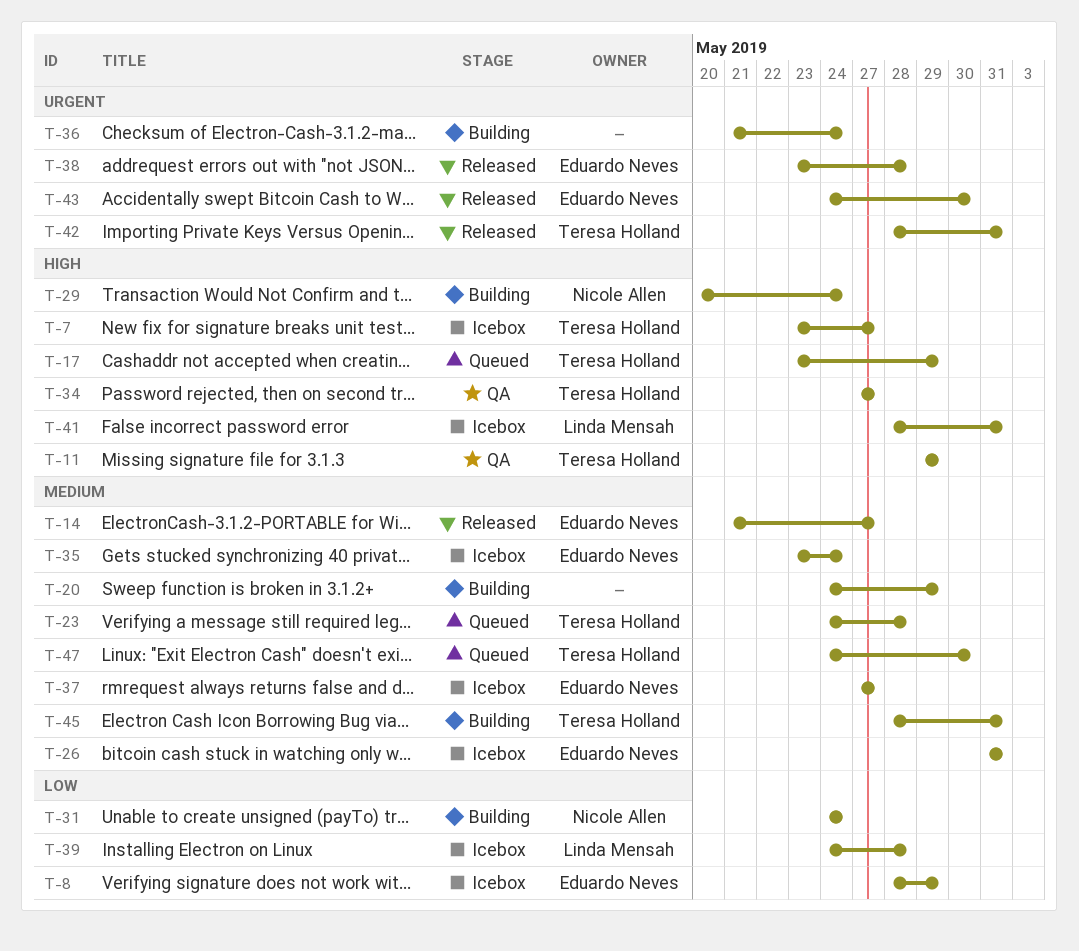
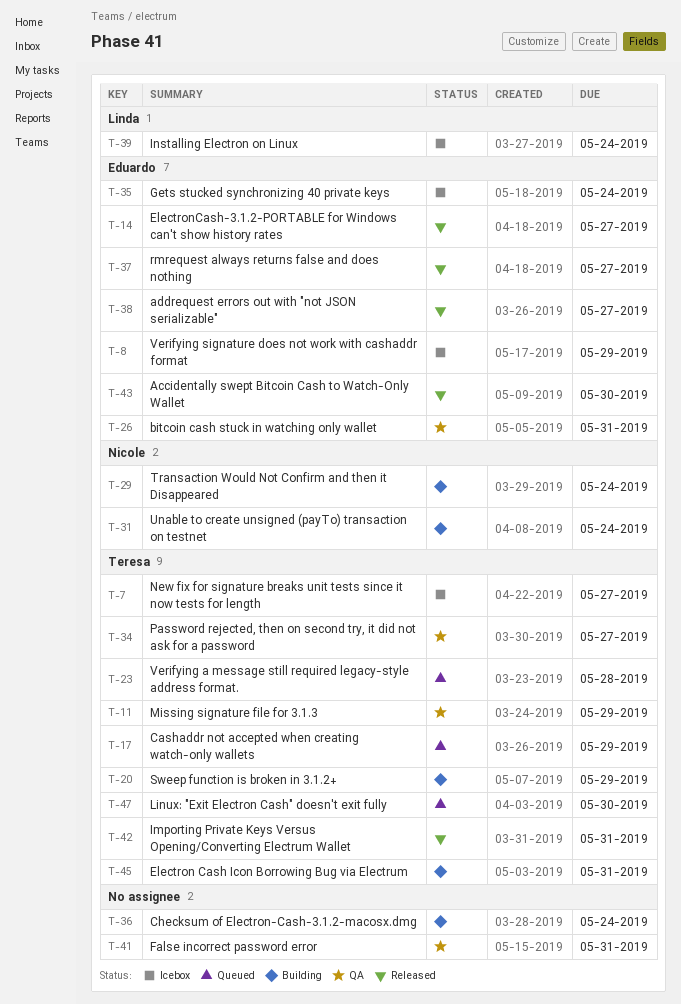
T-20, owner: none -> Teresa Holland
T-26, status: Icebox -> QA
T-37, status: Icebox -> Released
T-38, due: May 28 -> May 27
T-39, due: May 28 -> May 24
T-41, status: Icebox -> QA
T-41, owner: Linda Mensah -> none

